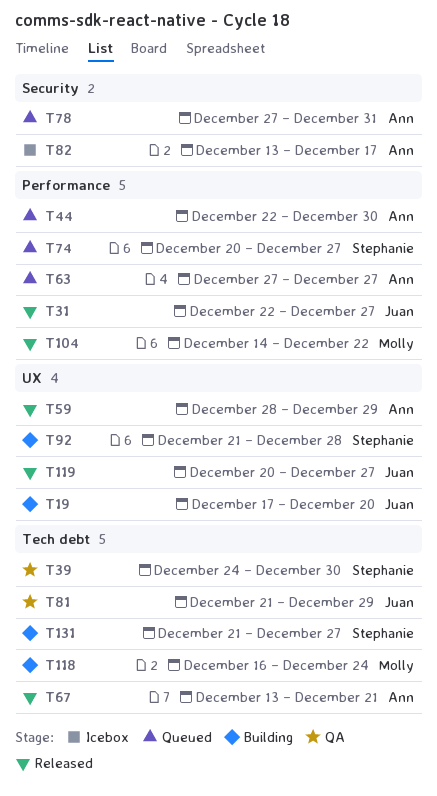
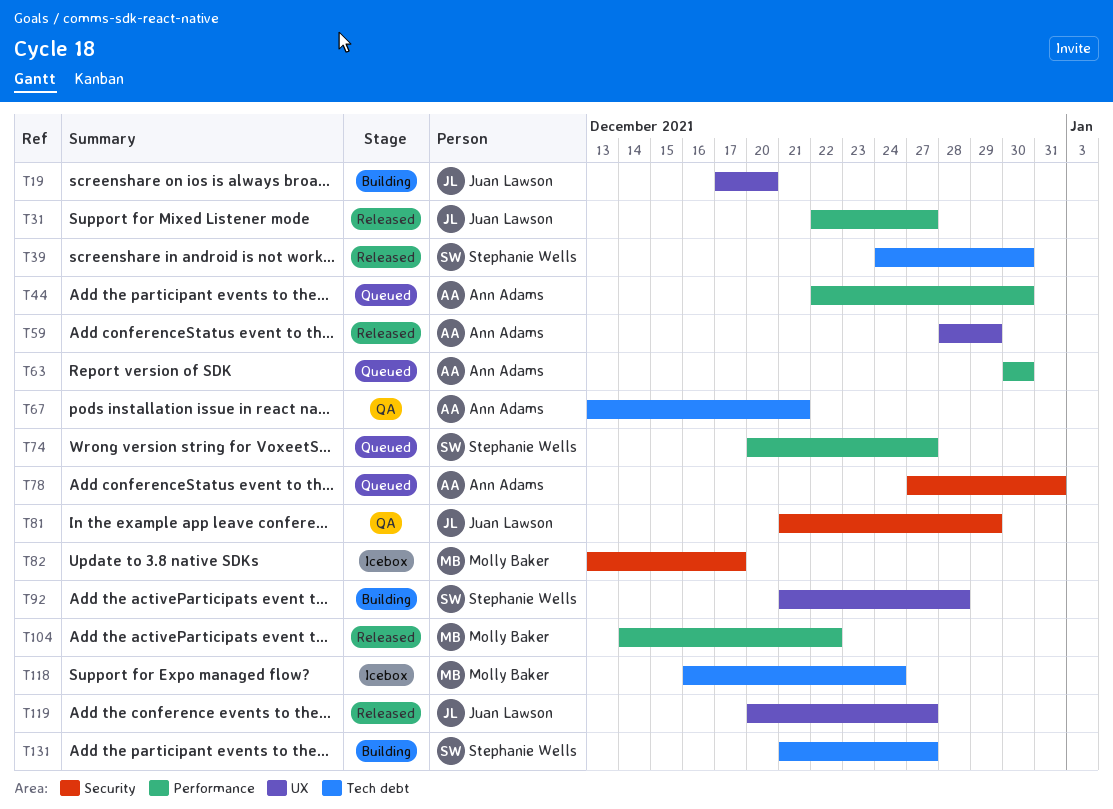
T39, status: QA -> Released
T63, start: Dec 27 -> Dec 30
T63, due: Dec 27 -> Dec 30
T67, status: Released -> QA
T81, label: Tech debt -> Security
T82, owner: Ann Adams -> Molly Baker
T118, status: Building -> Icebox

